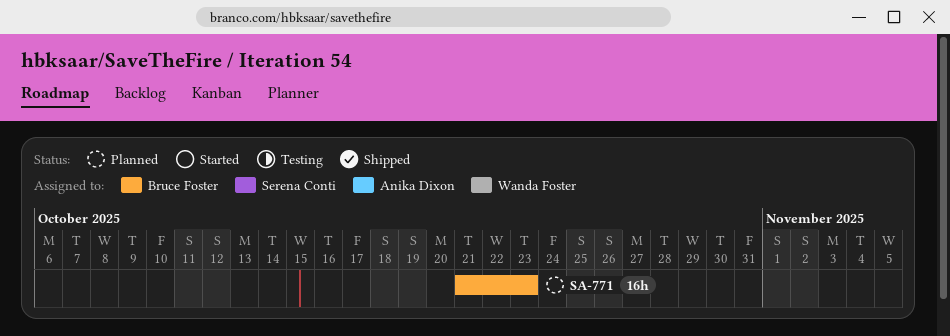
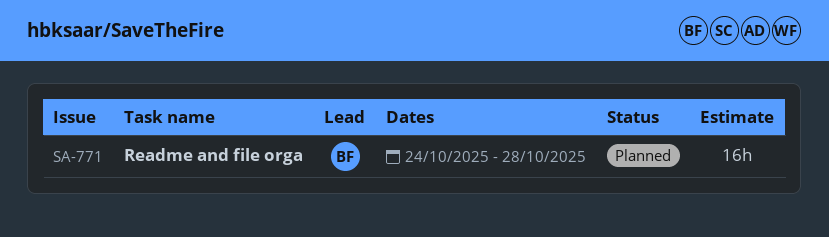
SA-771, start: Oct 21 -> Oct 24
SA-771, due: Oct 23 -> Oct 28

